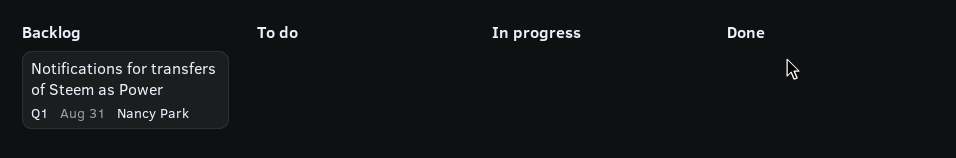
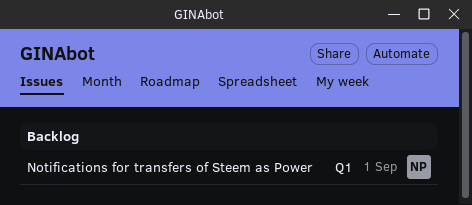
Notifications for transfers of Steem as Power, due: Aug 31 -> Sep 1

